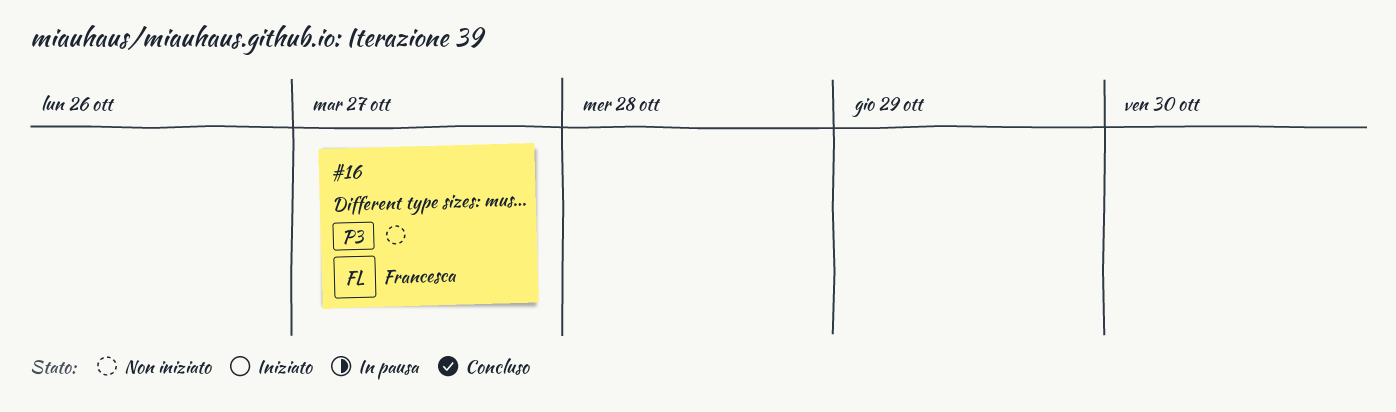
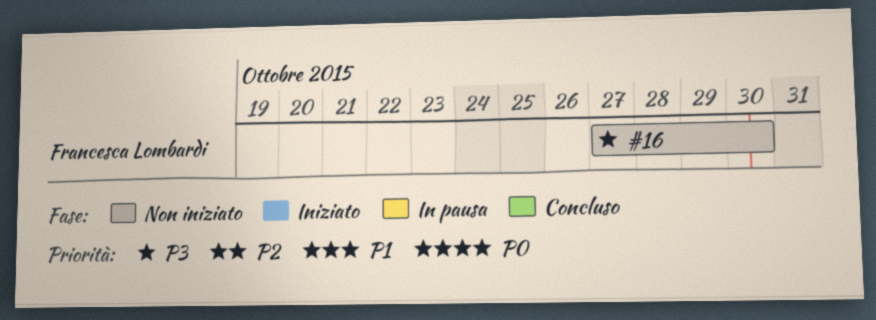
#16, due: Oct 27 -> Oct 30

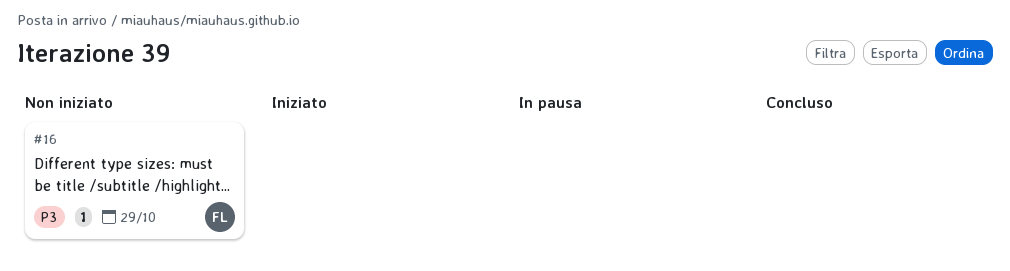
#16, due: Oct 30 -> Oct 29

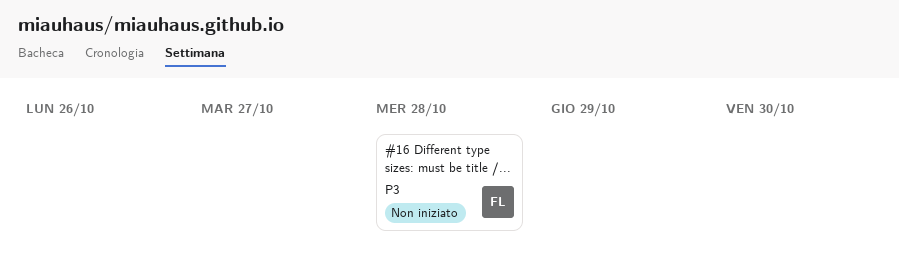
#16, due: Oct 29 -> Oct 28

